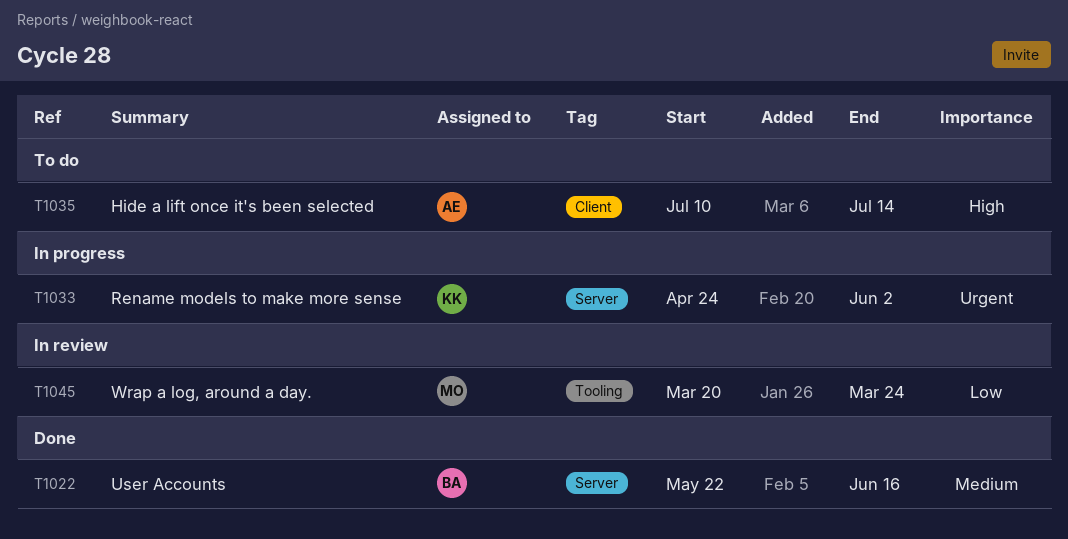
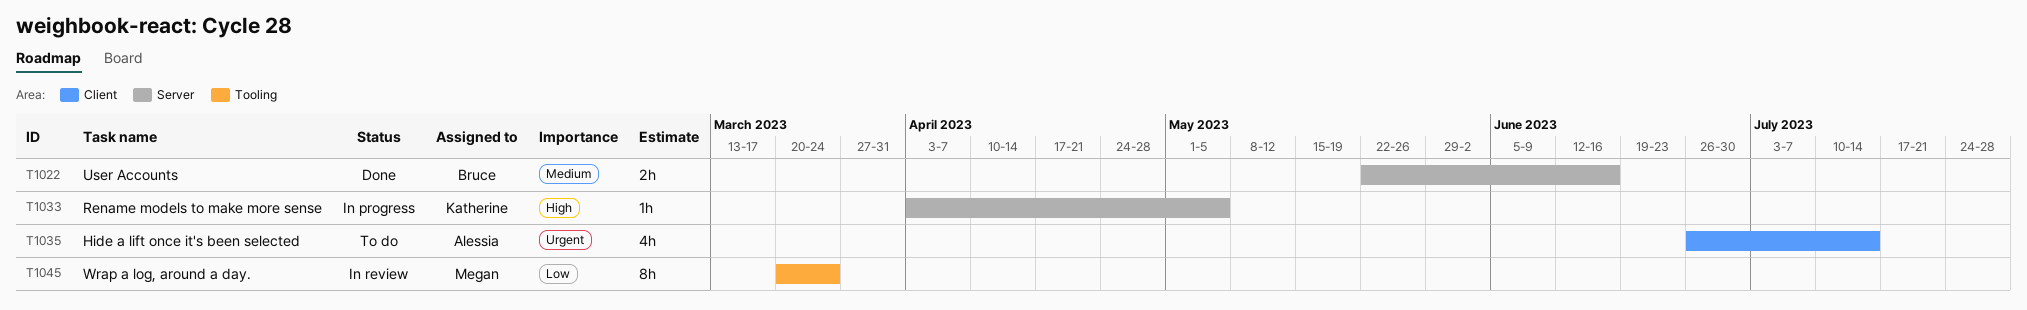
T1033, priority: Urgent -> High
T1033, start: Apr 24 -> Apr 3
T1033, due: Jun 2 -> May 5
T1035, priority: High -> Urgent
T1035, start: Jul 10 -> Jun 26

